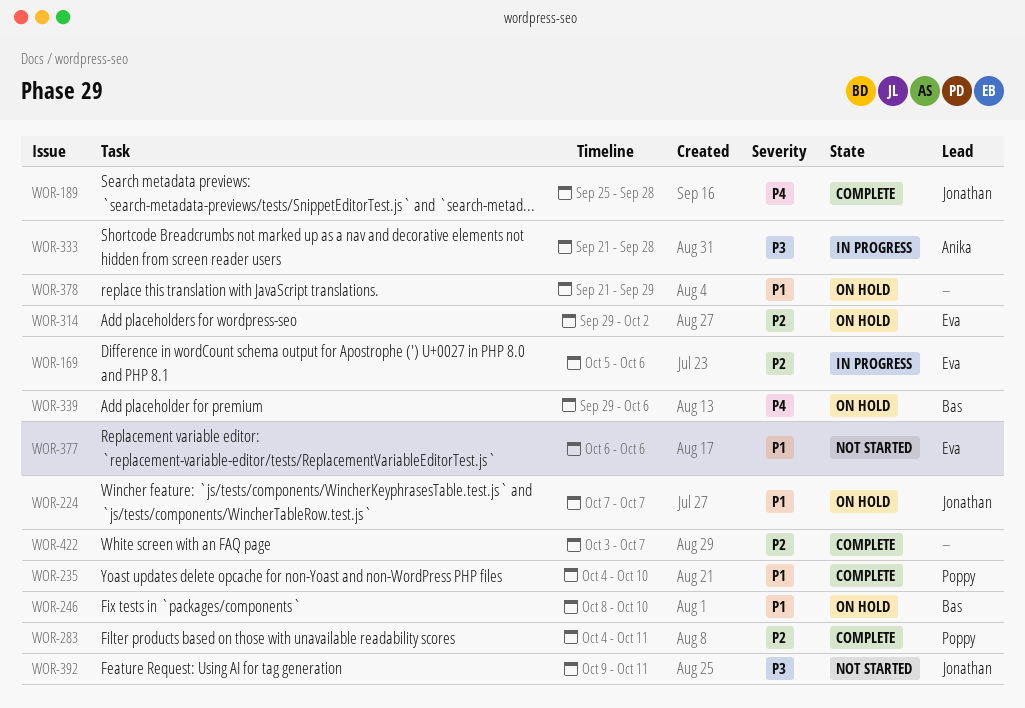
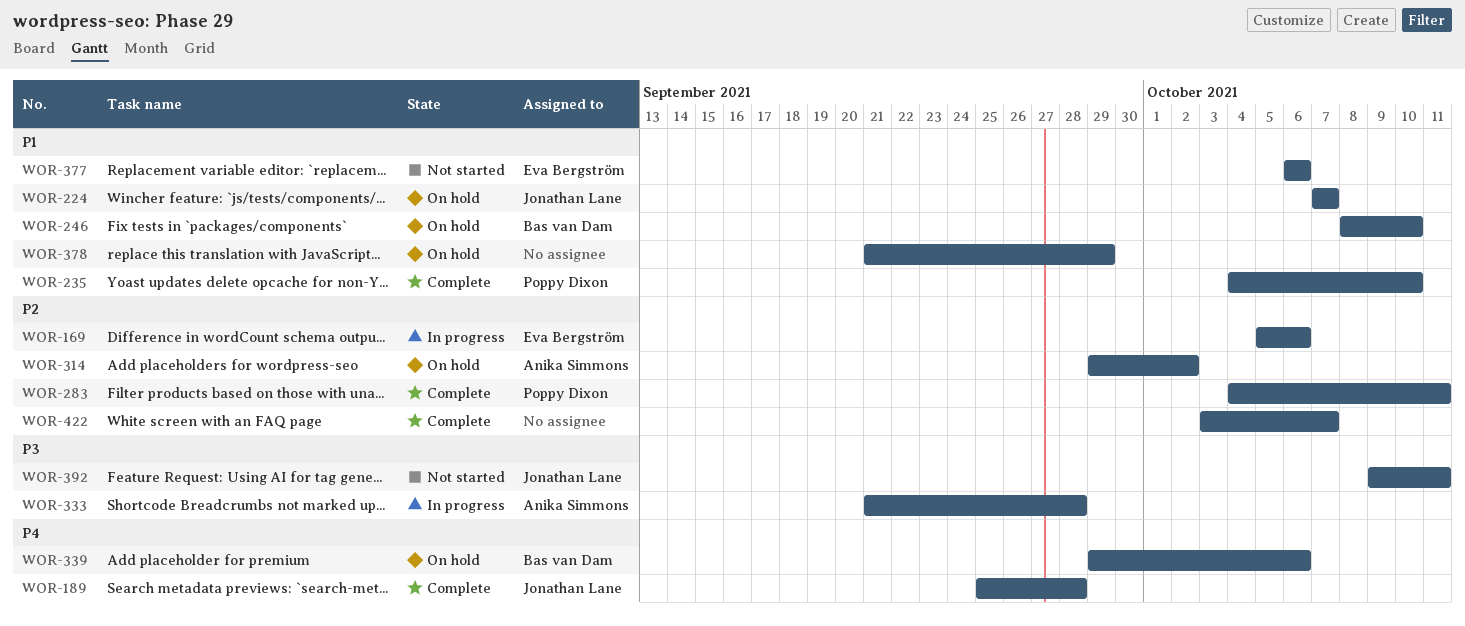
WOR-314, owner: Eva Bergström -> Anika Simmons

